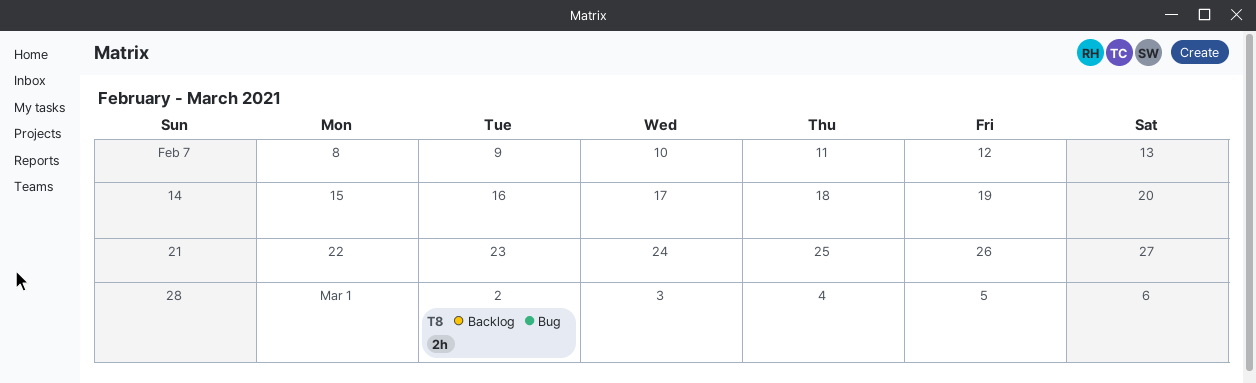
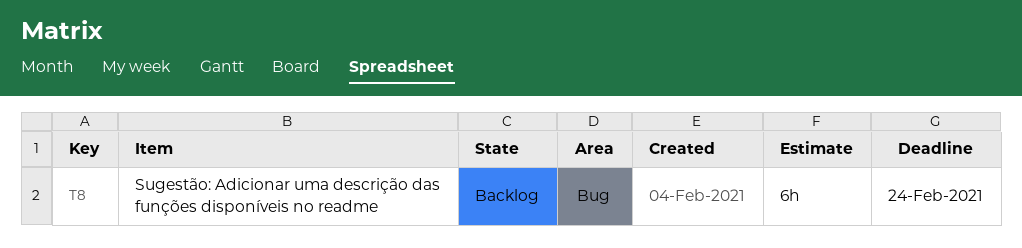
T8, estimate: 2h -> 6h
T8, due: Mar 2 -> Feb 24

